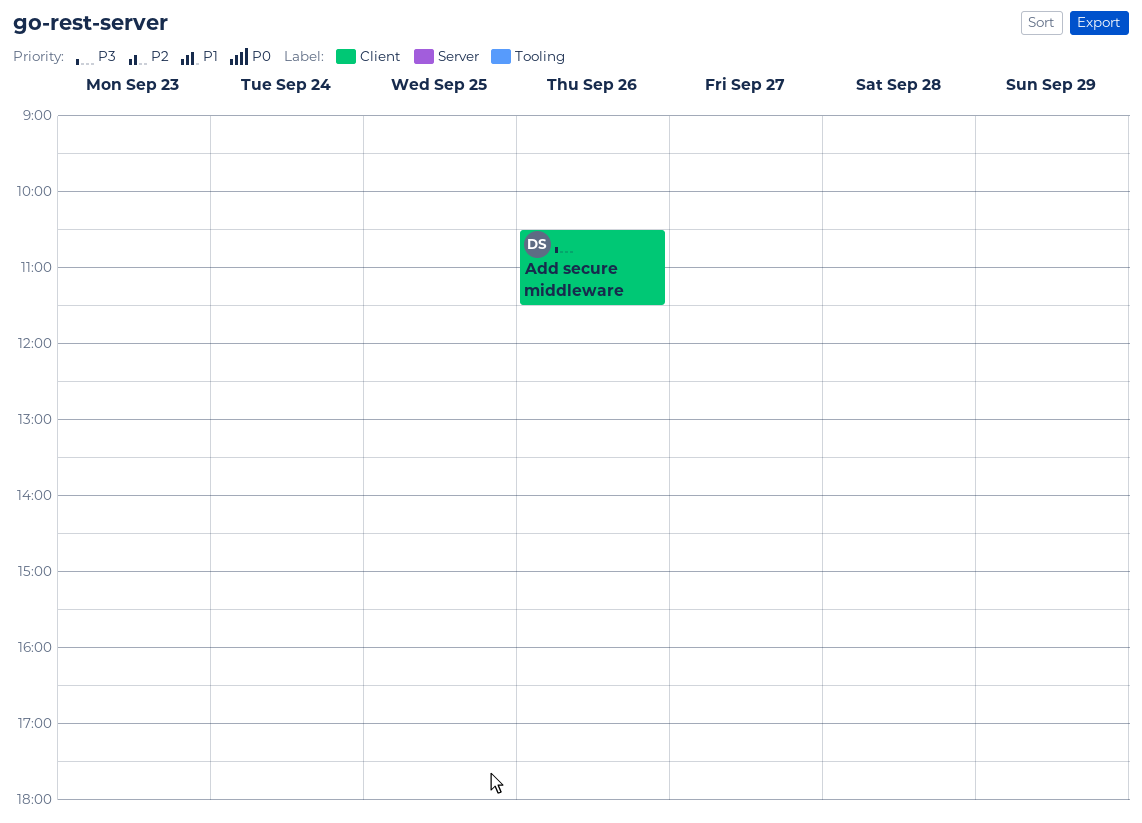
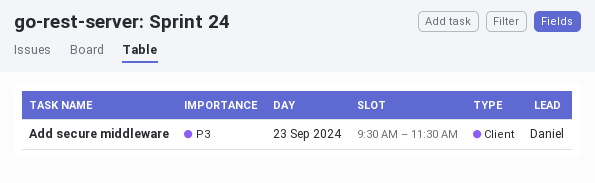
Add secure middleware, day: Sep 26 -> Sep 23
Add secure middleware, begins: 10:30 -> 09:30

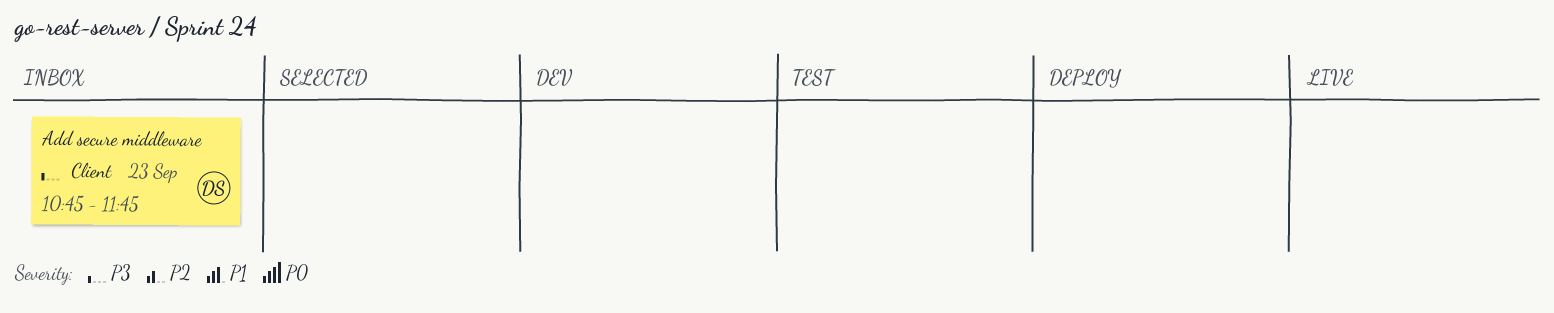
Add secure middleware, begins: 09:30 -> 10:45
Add secure middleware, ends: 11:30 -> 11:45

